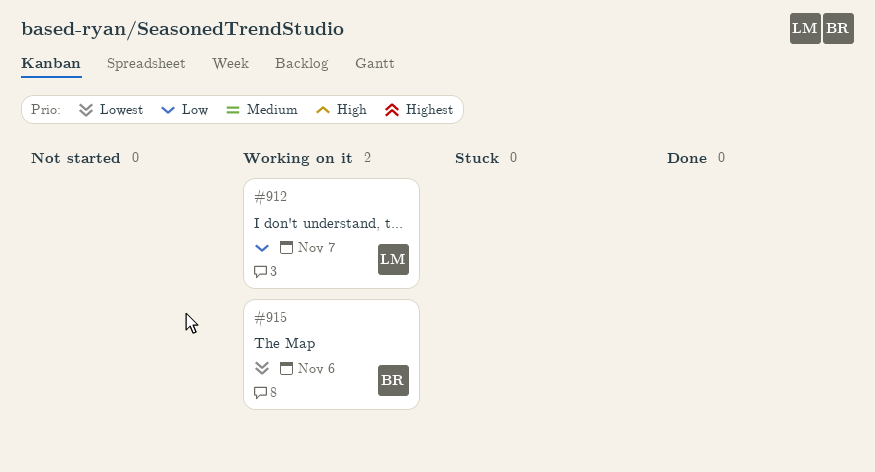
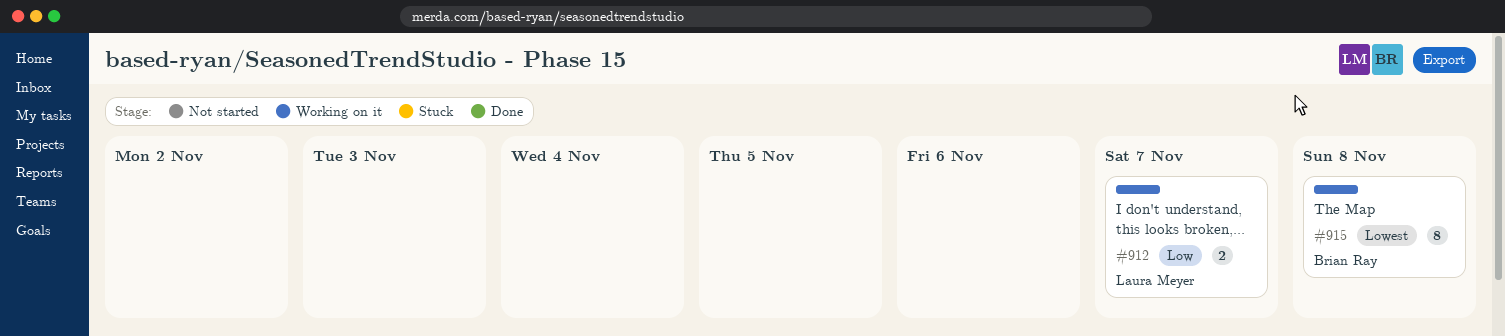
#915, due: Nov 6 -> Nov 8

